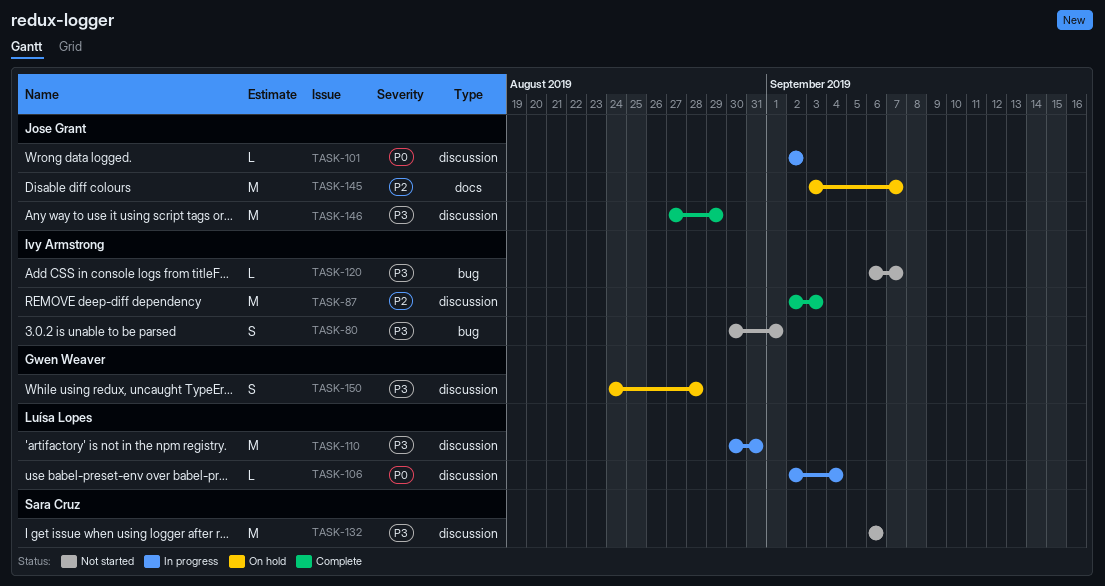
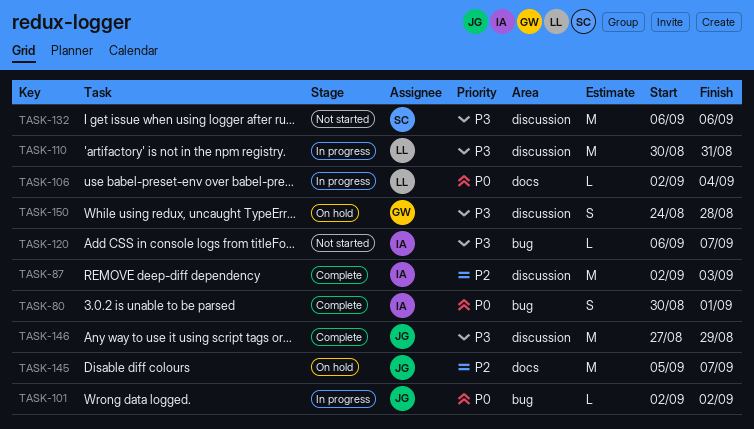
TASK-80, status: Not started -> Complete
TASK-80, priority: P3 -> P0
TASK-101, label: discussion -> bug
TASK-106, label: discussion -> docs
TASK-145, start: Sep 3 -> Sep 5

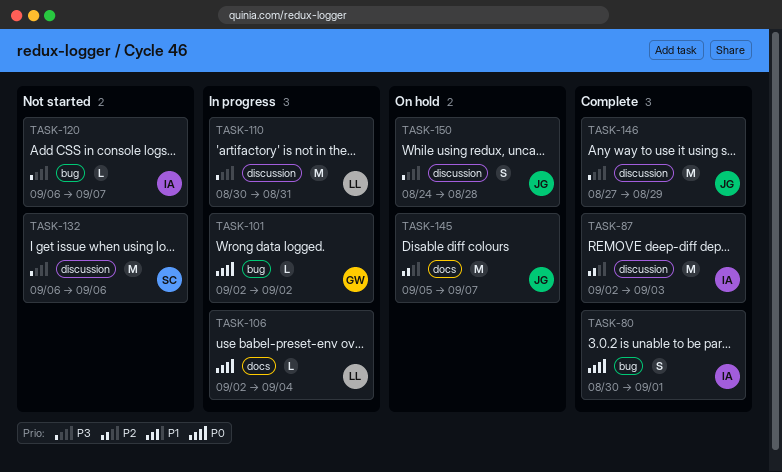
TASK-101, owner: JG -> GW
TASK-150, owner: GW -> JG

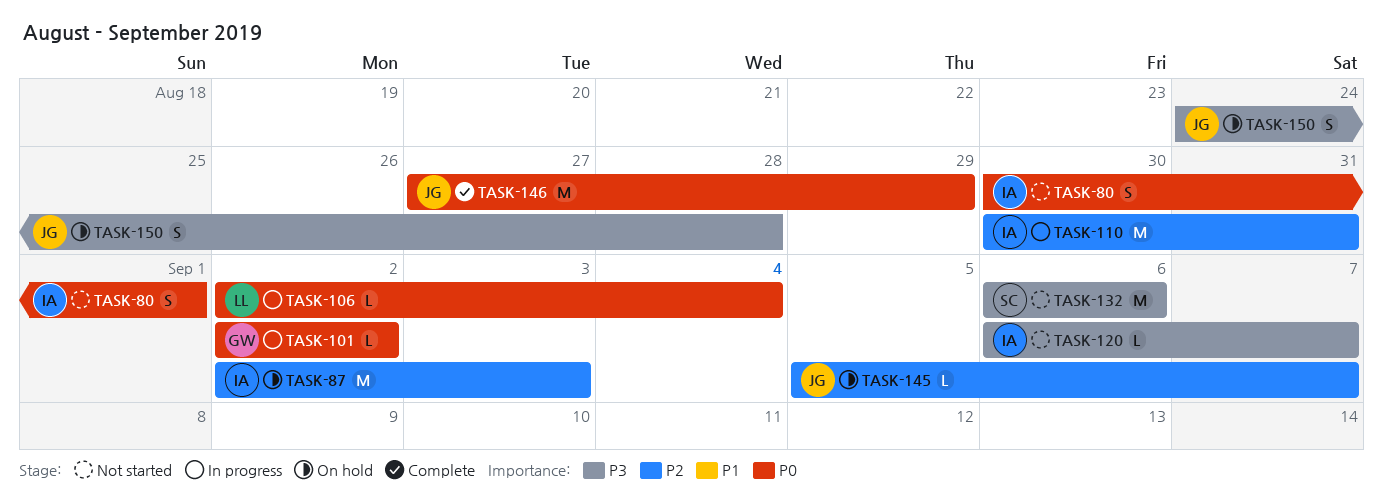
TASK-80, status: Complete -> Not started
TASK-87, status: Complete -> On hold
TASK-110, owner: LL -> IA
TASK-110, priority: P3 -> P2
TASK-145, estimate: M -> L
TASK-146, priority: P3 -> P0

